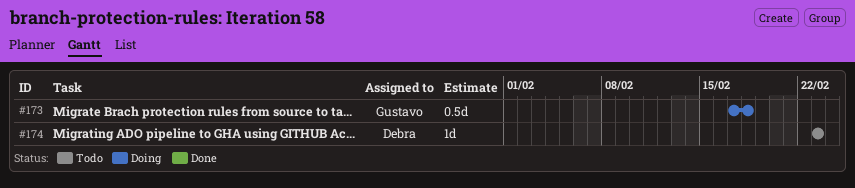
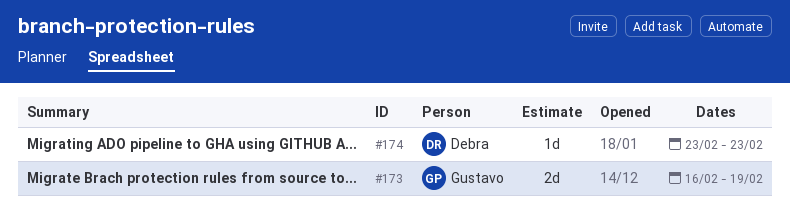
#173, estimate: 0.5d -> 2d
#173, start: Feb 17 -> Feb 16
#173, due: Feb 18 -> Feb 19

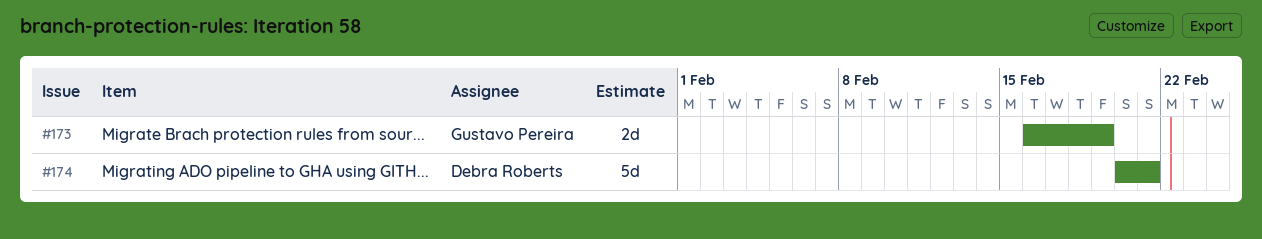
#174, estimate: 1d -> 5d
#174, start: Feb 23 -> Feb 20
#174, due: Feb 23 -> Feb 21

